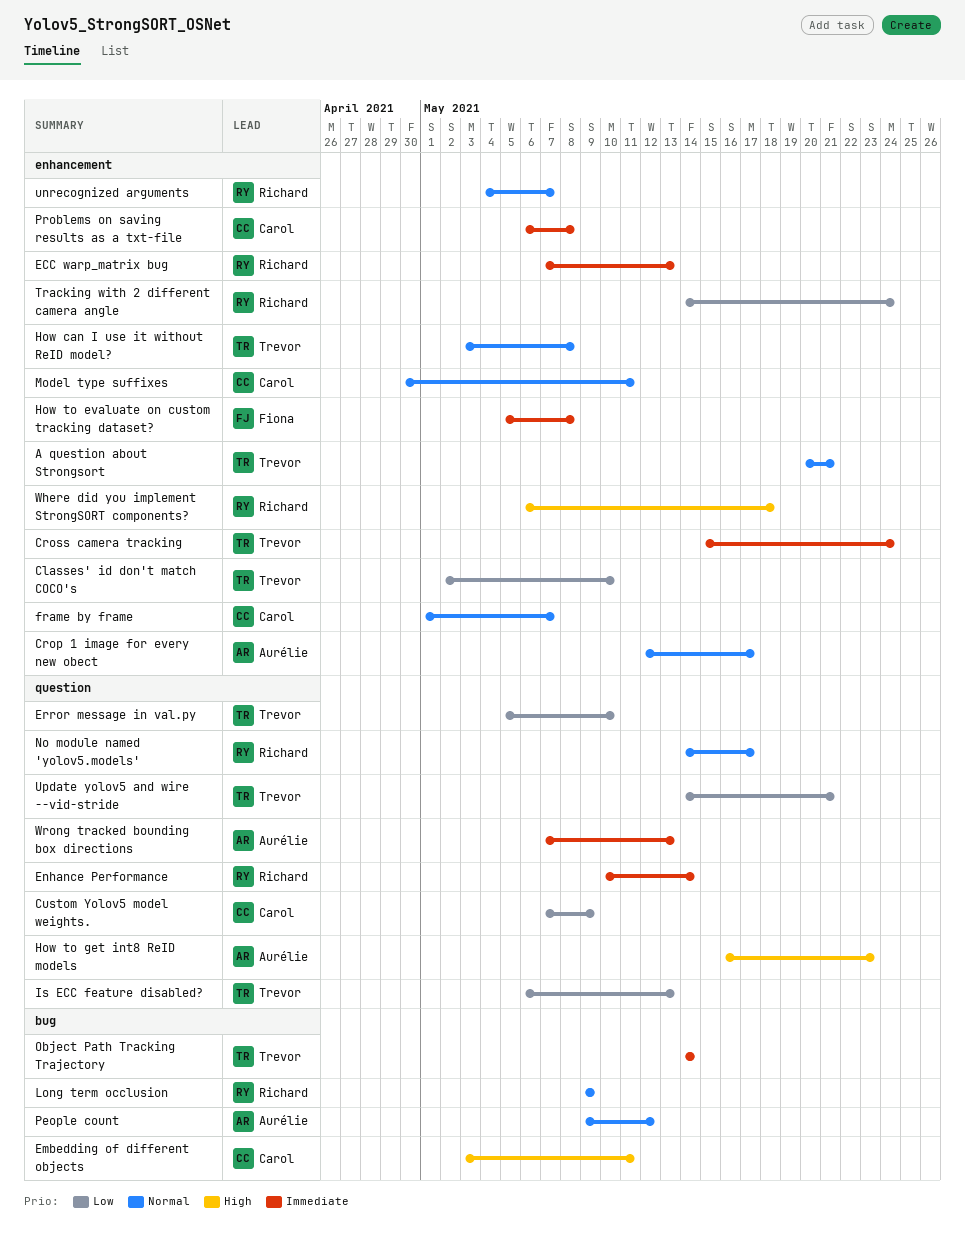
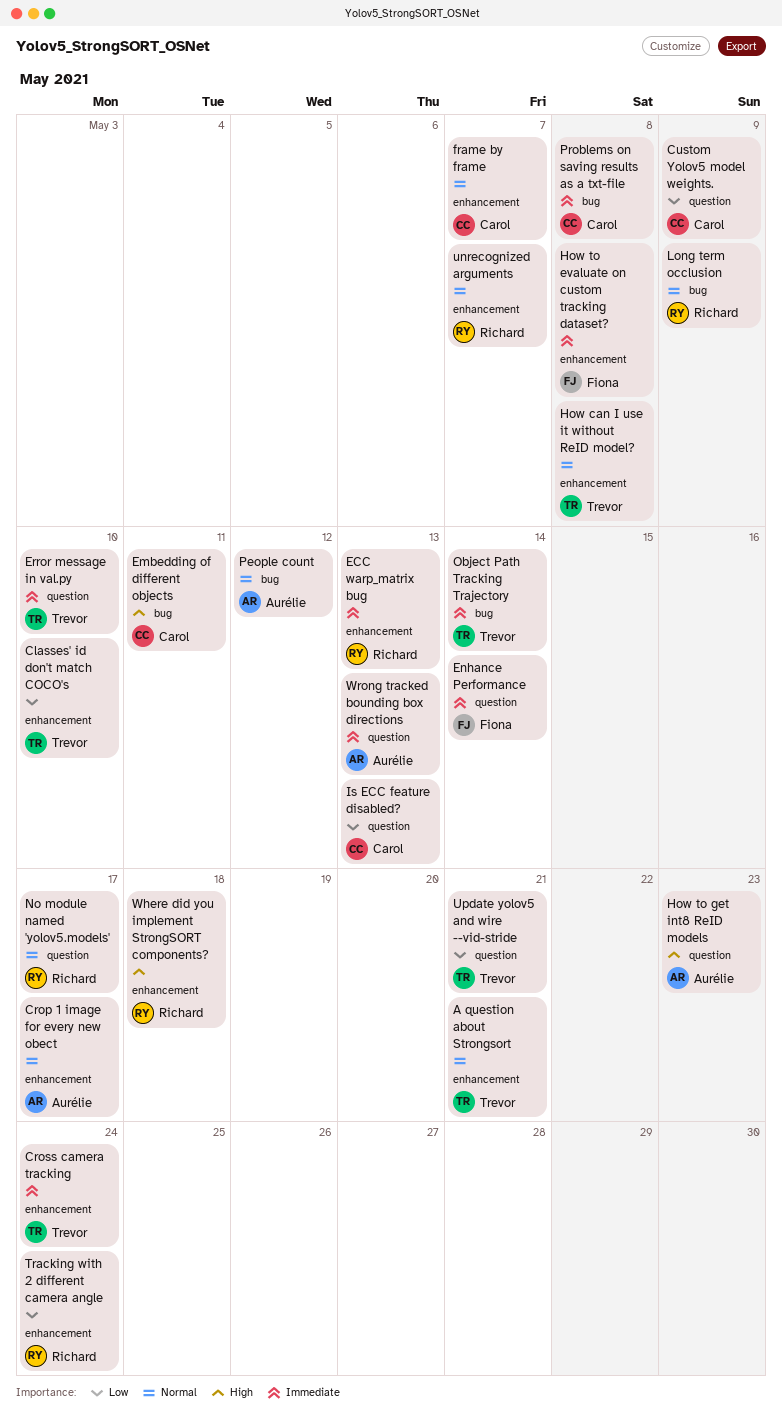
Enhance Performance, owner: Richard -> Fiona
Error message in val.py, priority: Low -> Immediate
Is ECC feature disabled?, owner: Trevor -> Carol
Model type suffixes: present -> none
Problems on saving results as a txt-file, label: enhancement -> bug

